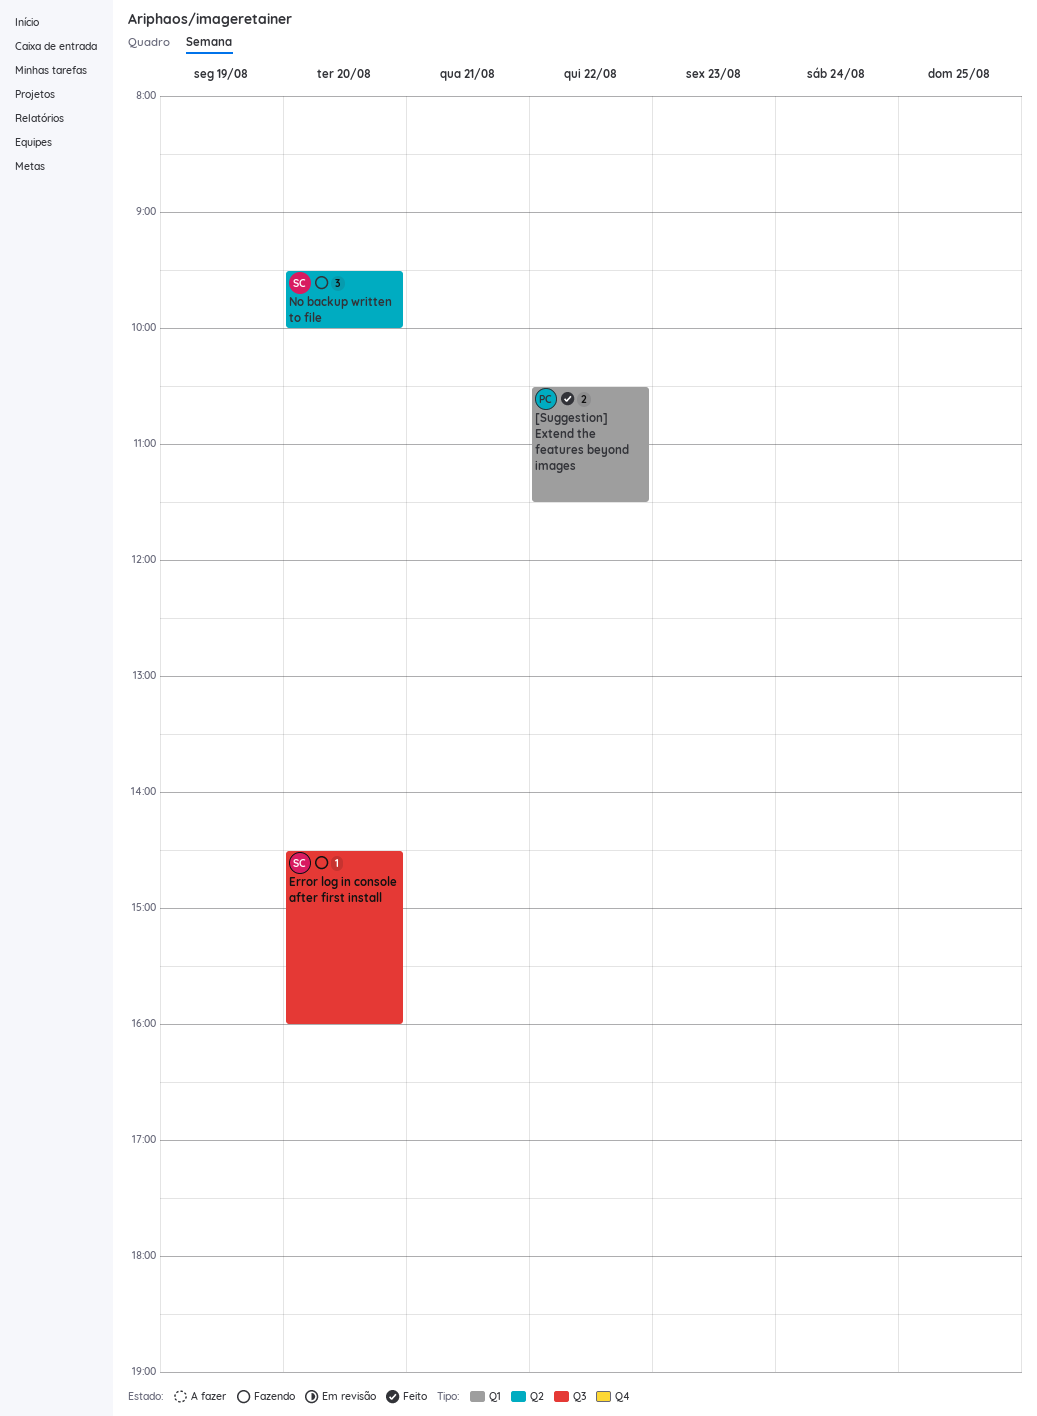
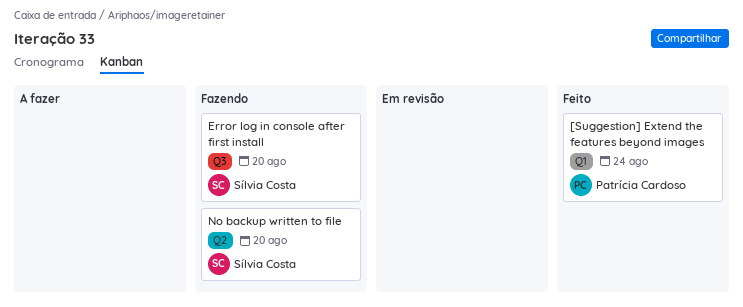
[Suggestion] Extend the features beyond images, day: Aug 22 -> Aug 24

